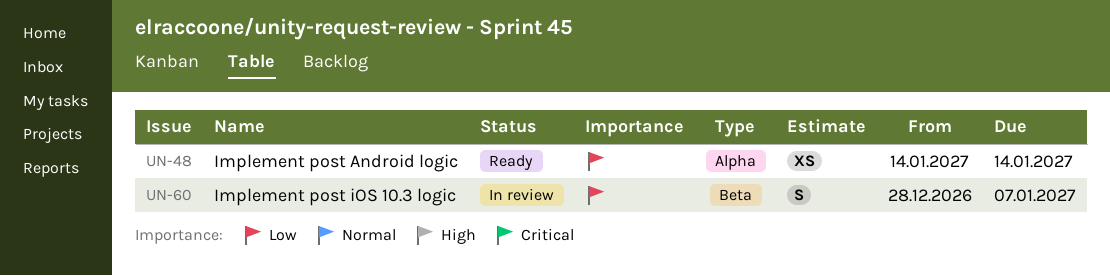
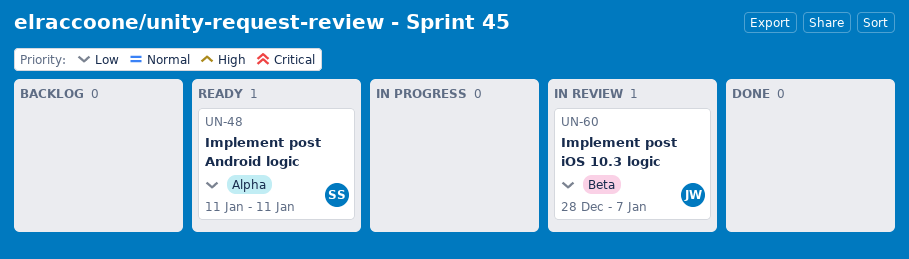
UN-48, start: Jan 14 -> Jan 11
UN-48, due: Jan 14 -> Jan 11

